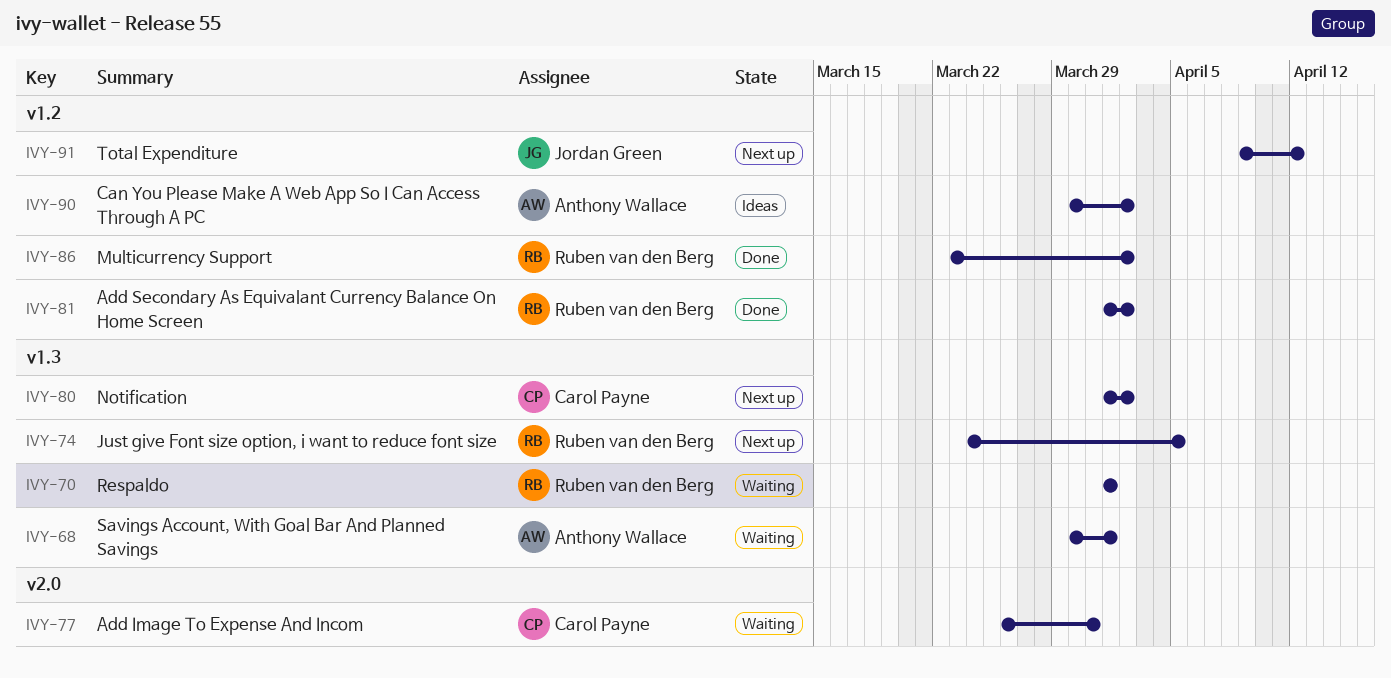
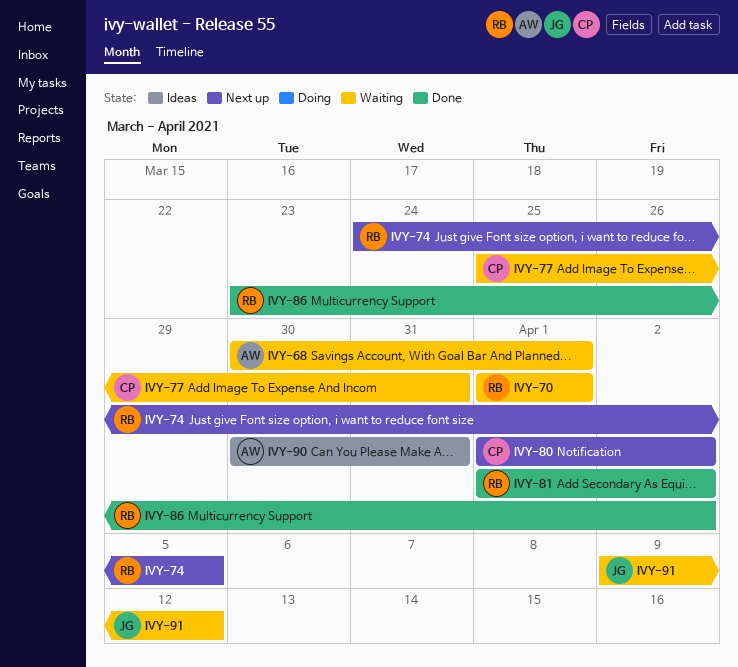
IVY-77, start: Mar 26 -> Mar 25
IVY-90, due: Apr 2 -> Mar 31
IVY-91, status: Next up -> Waiting

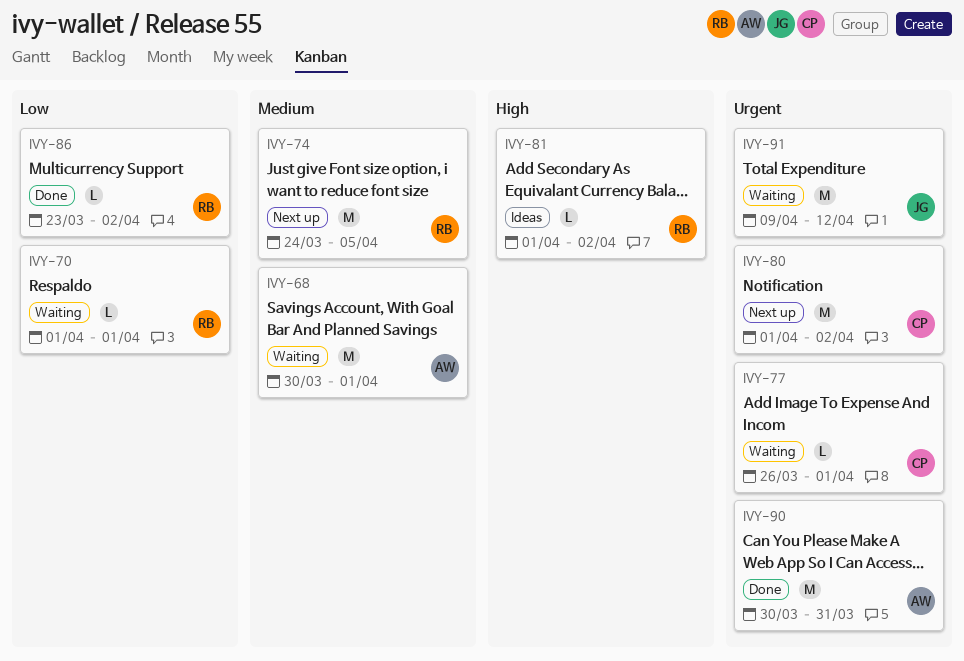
IVY-77, start: Mar 25 -> Mar 26
IVY-77, due: Mar 31 -> Apr 1
IVY-81, status: Done -> Ideas
IVY-90, status: Ideas -> Done

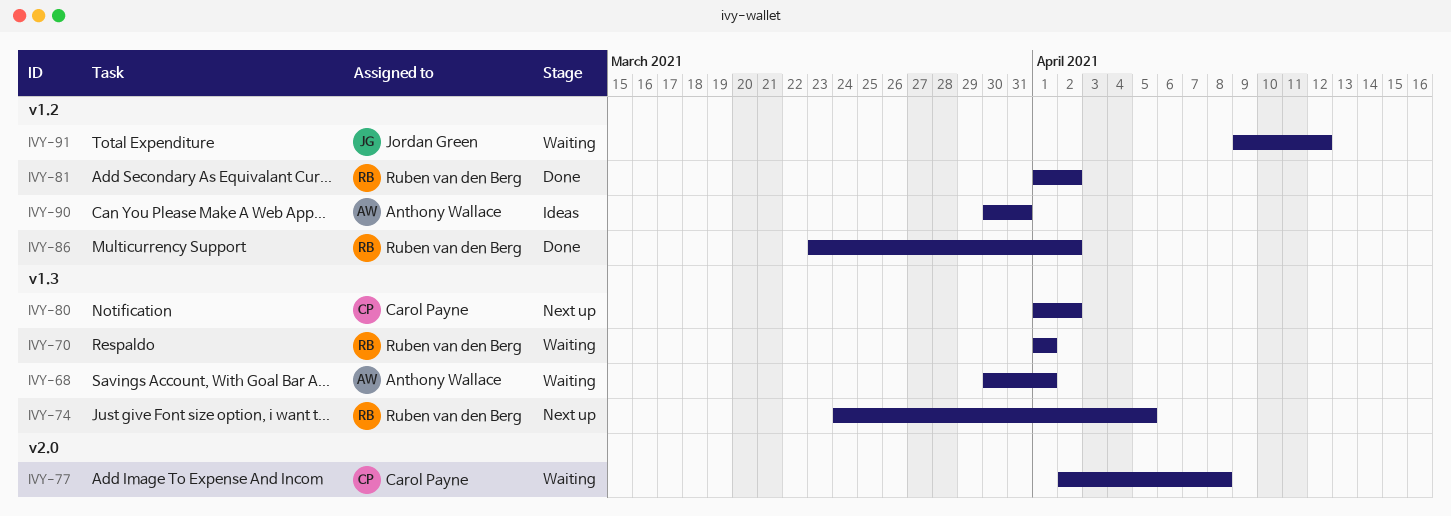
IVY-77, start: Mar 26 -> Apr 2
IVY-77, due: Apr 1 -> Apr 8
IVY-81, status: Ideas -> Done
IVY-90, status: Done -> Ideas

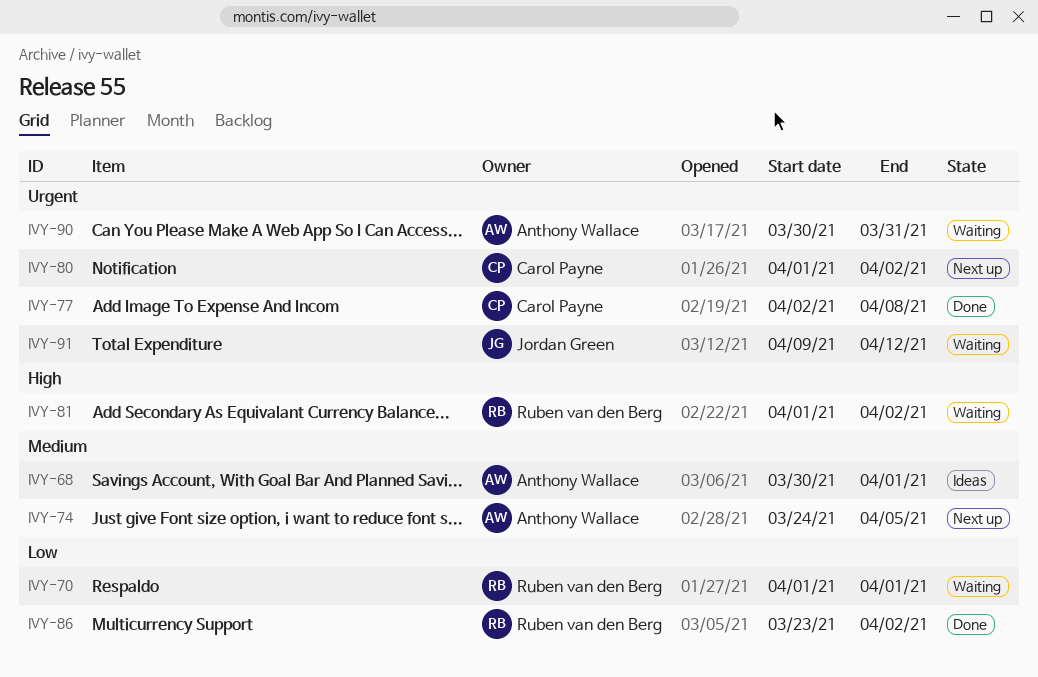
IVY-68, status: Waiting -> Ideas
IVY-74, owner: Ruben van den Berg -> Anthony Wallace
IVY-77, status: Waiting -> Done
IVY-81, status: Done -> Waiting
IVY-90, status: Ideas -> Waiting

